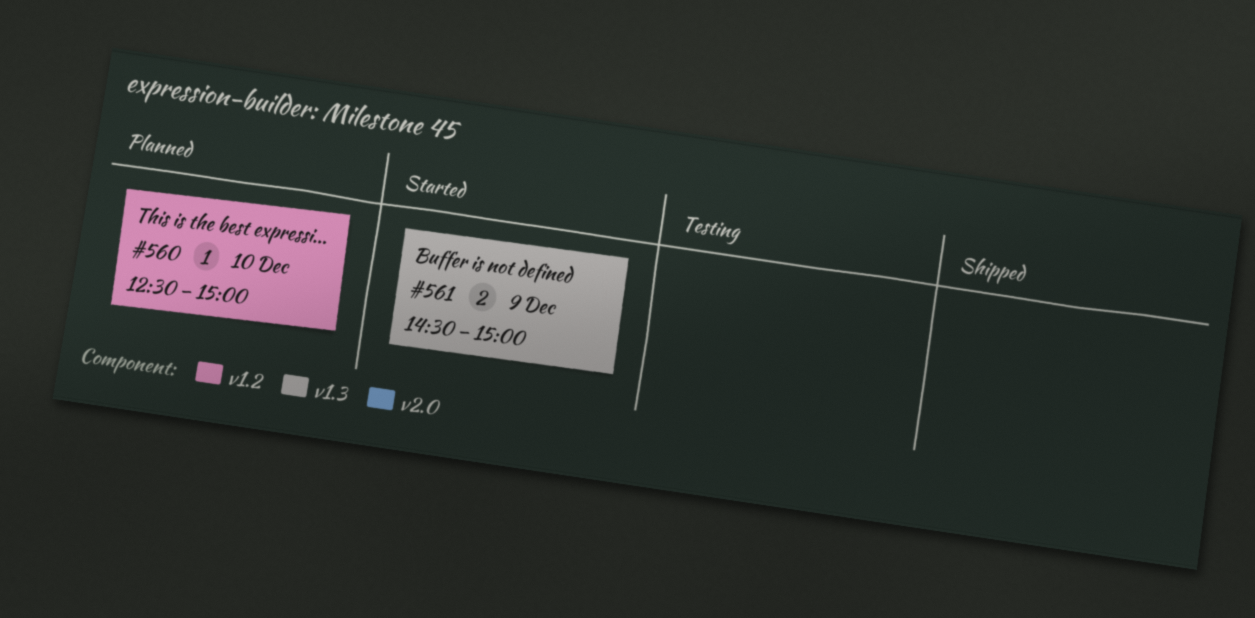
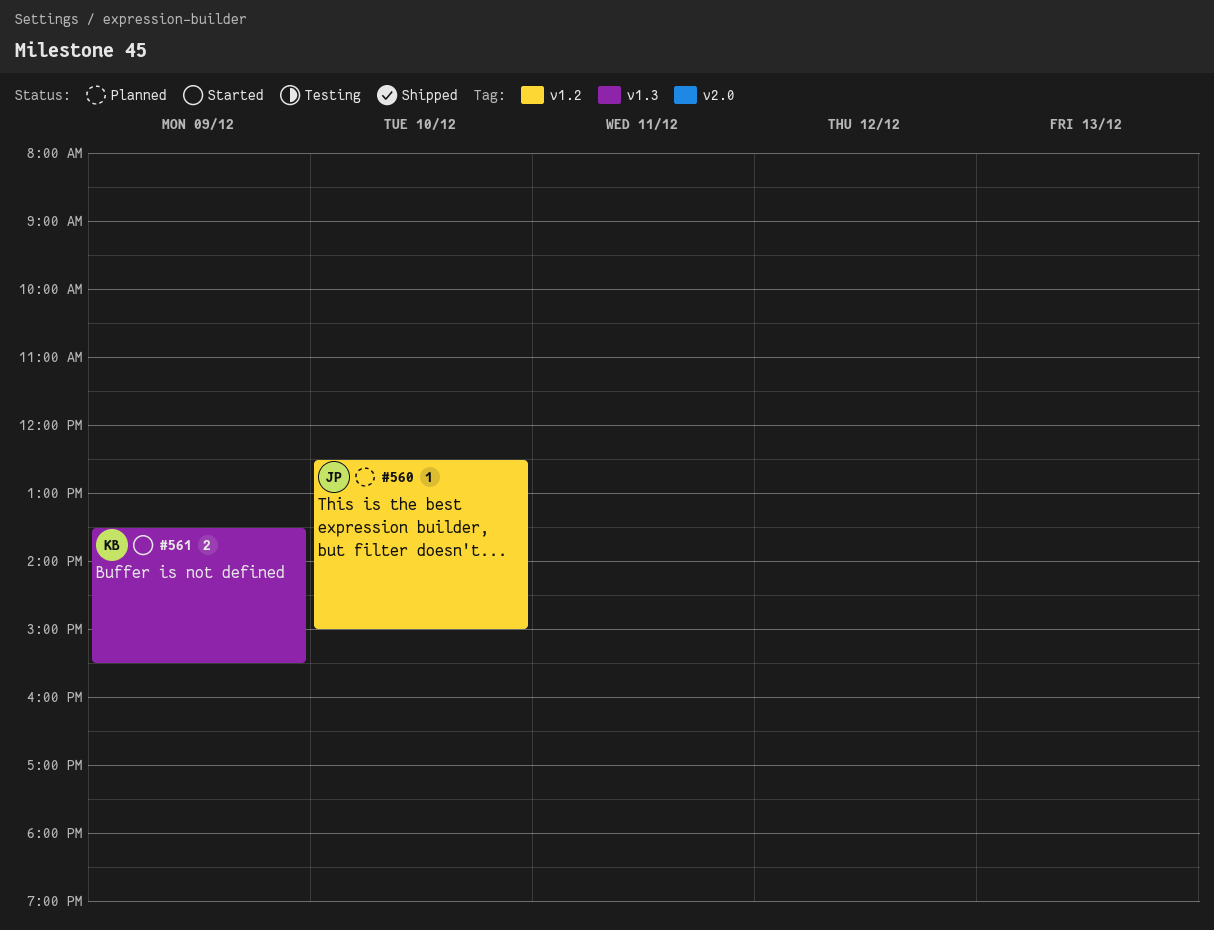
#561, begins: 14:30 -> 13:30
#561, ends: 15:00 -> 15:30

